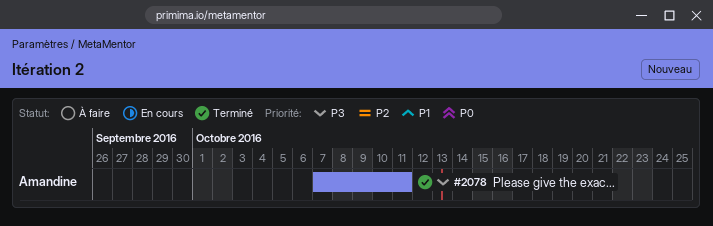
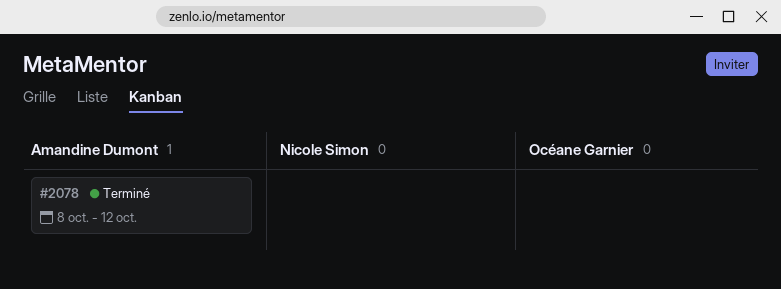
#2078, start: Oct 7 -> Oct 8
#2078, due: Oct 11 -> Oct 12

